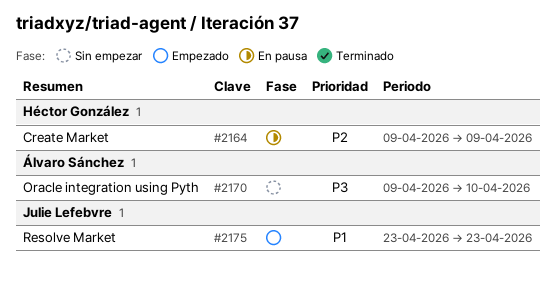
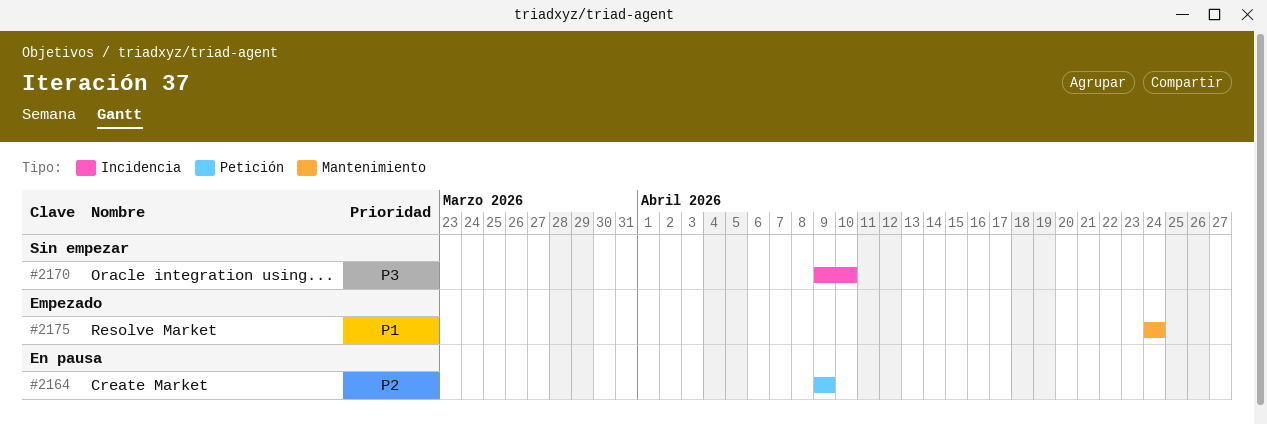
#2175, start: Apr 23 -> Apr 24
#2175, due: Apr 23 -> Apr 24

